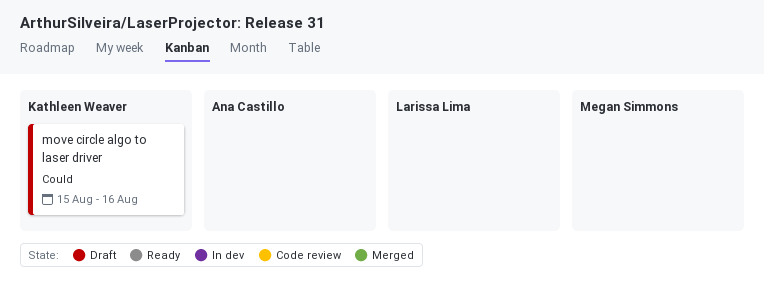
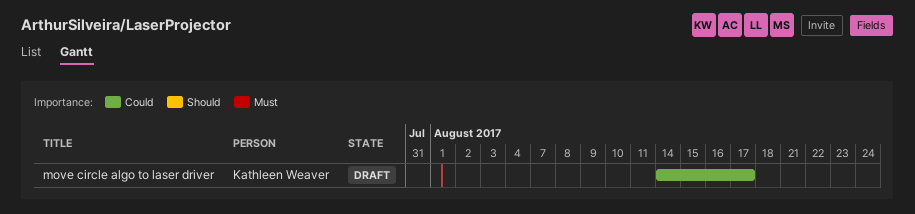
move circle algo to laser driver, start: Aug 15 -> Aug 14
move circle algo to laser driver, due: Aug 16 -> Aug 17

